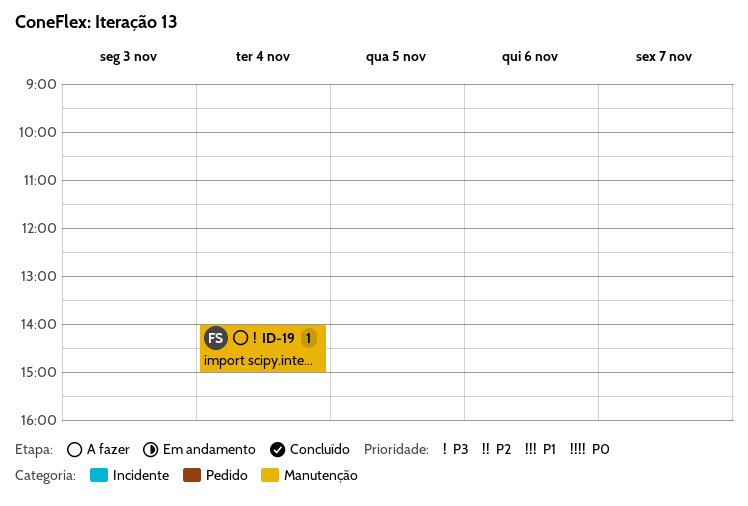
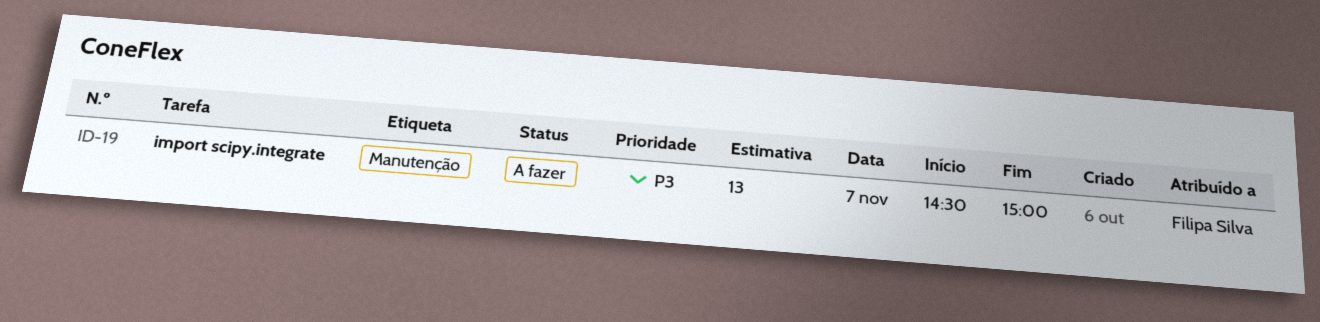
ID-19, estimate: 1 -> 13
ID-19, day: Nov 4 -> Nov 7
ID-19, begins: 14:00 -> 14:30

